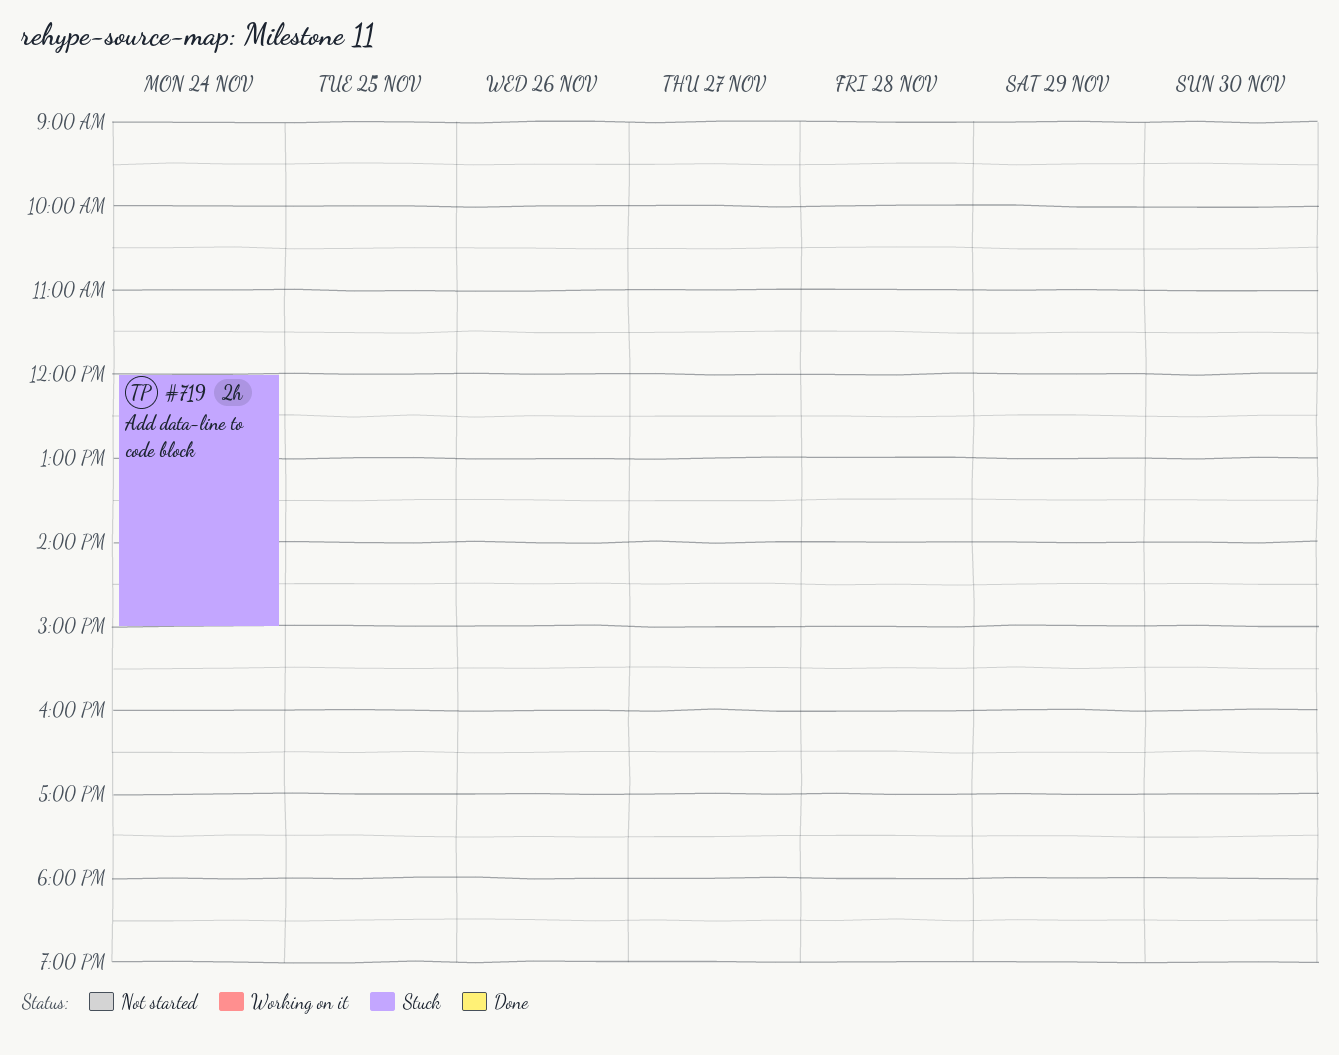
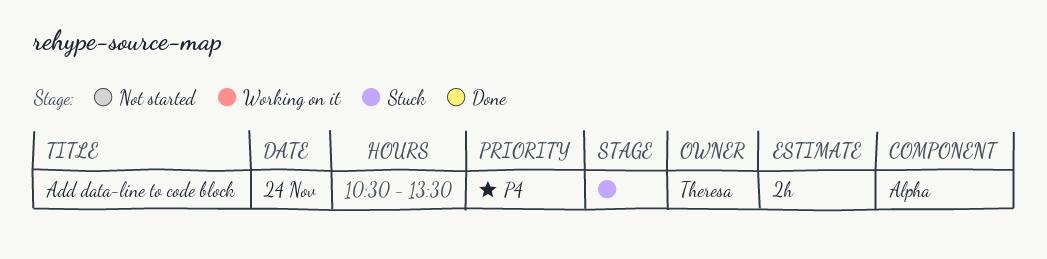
Add data-line to code block, begins: 12:00 -> 10:30
Add data-line to code block, ends: 15:00 -> 13:30

